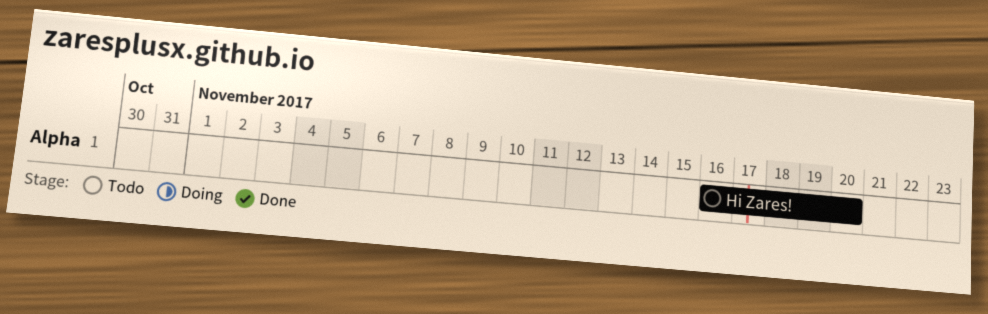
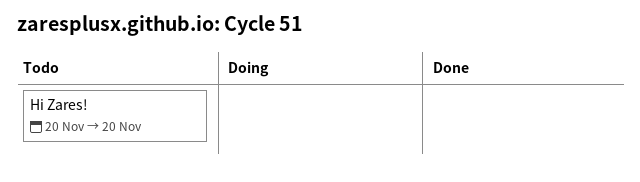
Hi Zares!, start: Nov 16 -> Nov 20

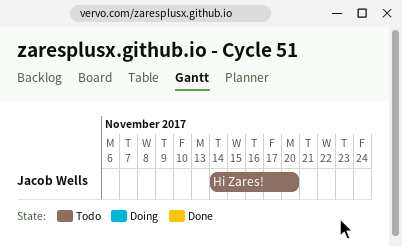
Hi Zares!, start: Nov 20 -> Nov 14

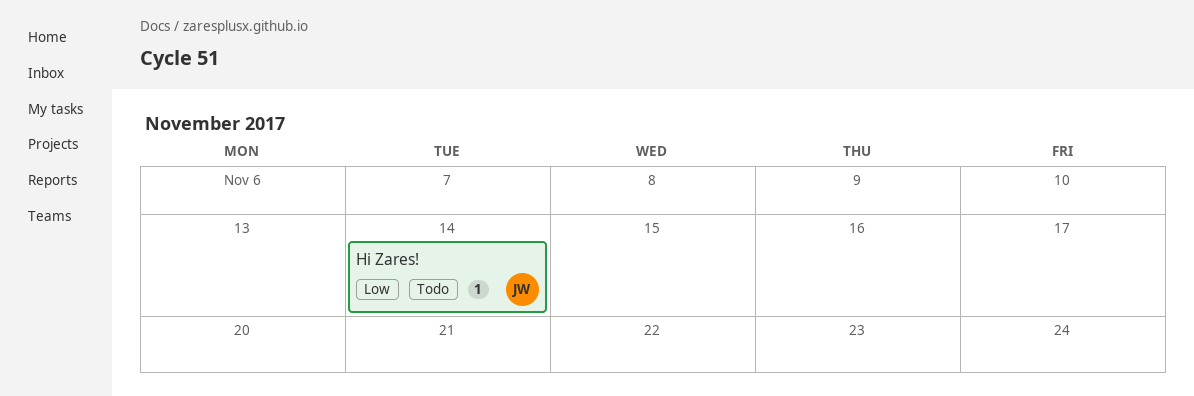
Hi Zares!, due: Nov 20 -> Nov 14

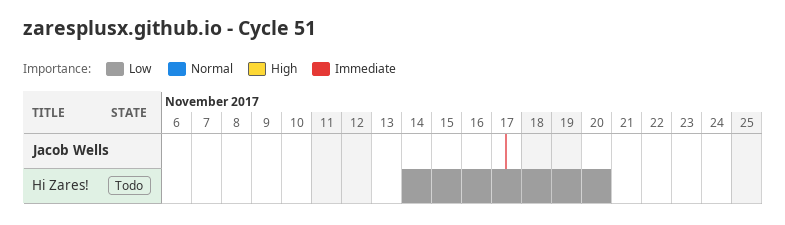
Hi Zares!, due: Nov 14 -> Nov 20

